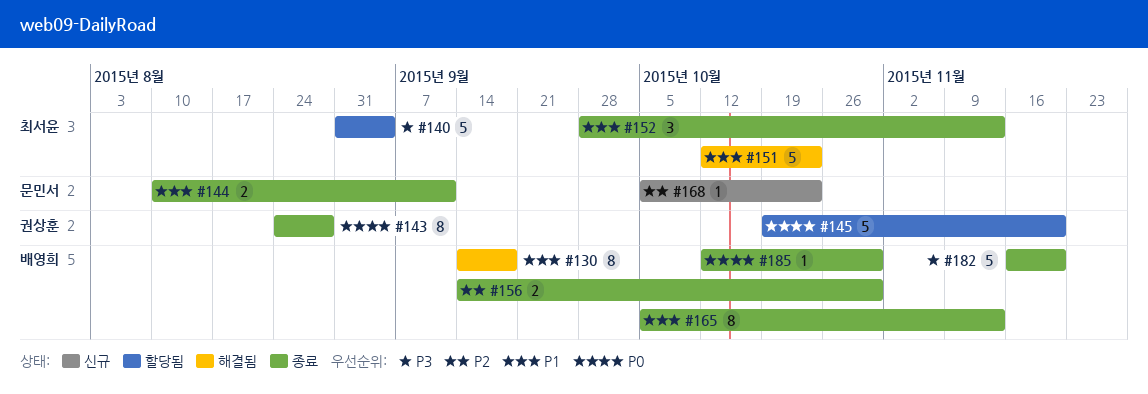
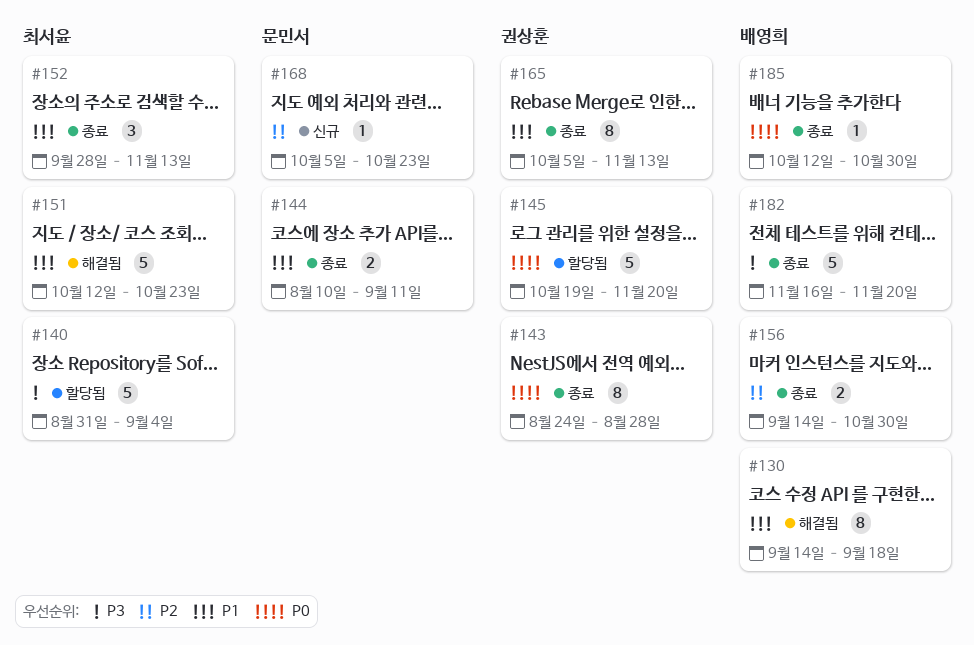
#165, owner: 배영희 -> 권상훈

